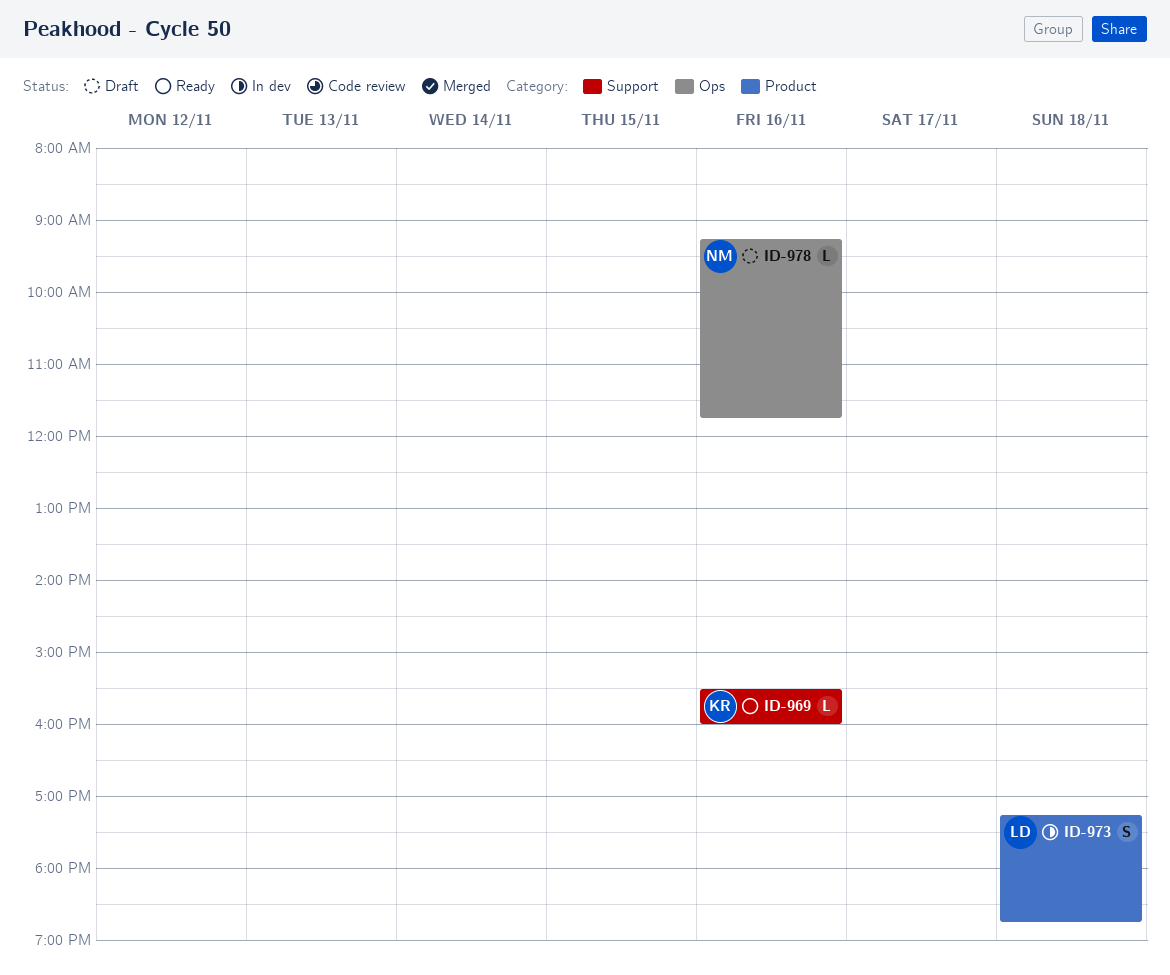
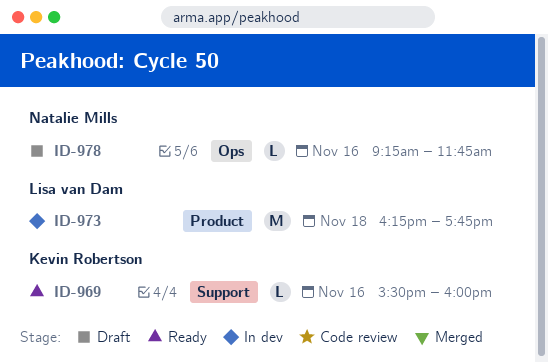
ID-973, estimate: S -> M
ID-973, begins: 17:15 -> 16:15
ID-973, ends: 18:45 -> 17:45

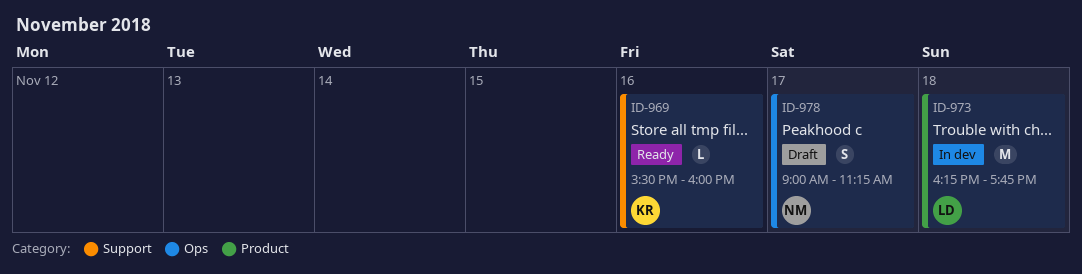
ID-978, estimate: L -> S
ID-978, day: Nov 16 -> Nov 17
ID-978, begins: 09:15 -> 09:00
ID-978, ends: 11:45 -> 11:15

